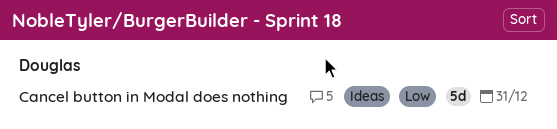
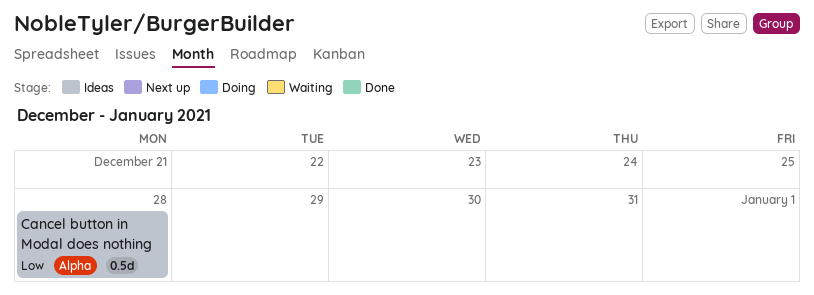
Cancel button in Modal does nothing, estimate: 5d -> 0.5d
Cancel button in Modal does nothing, due: Dec 31 -> Dec 28

